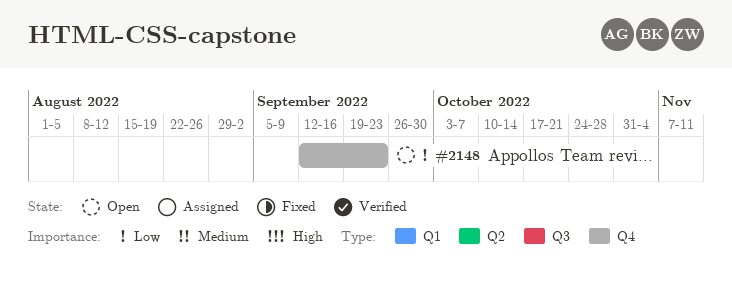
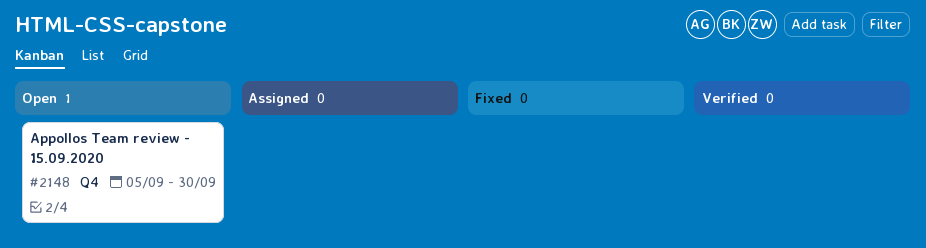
#2148, start: Sep 12 -> Sep 5
#2148, due: Sep 23 -> Sep 30

